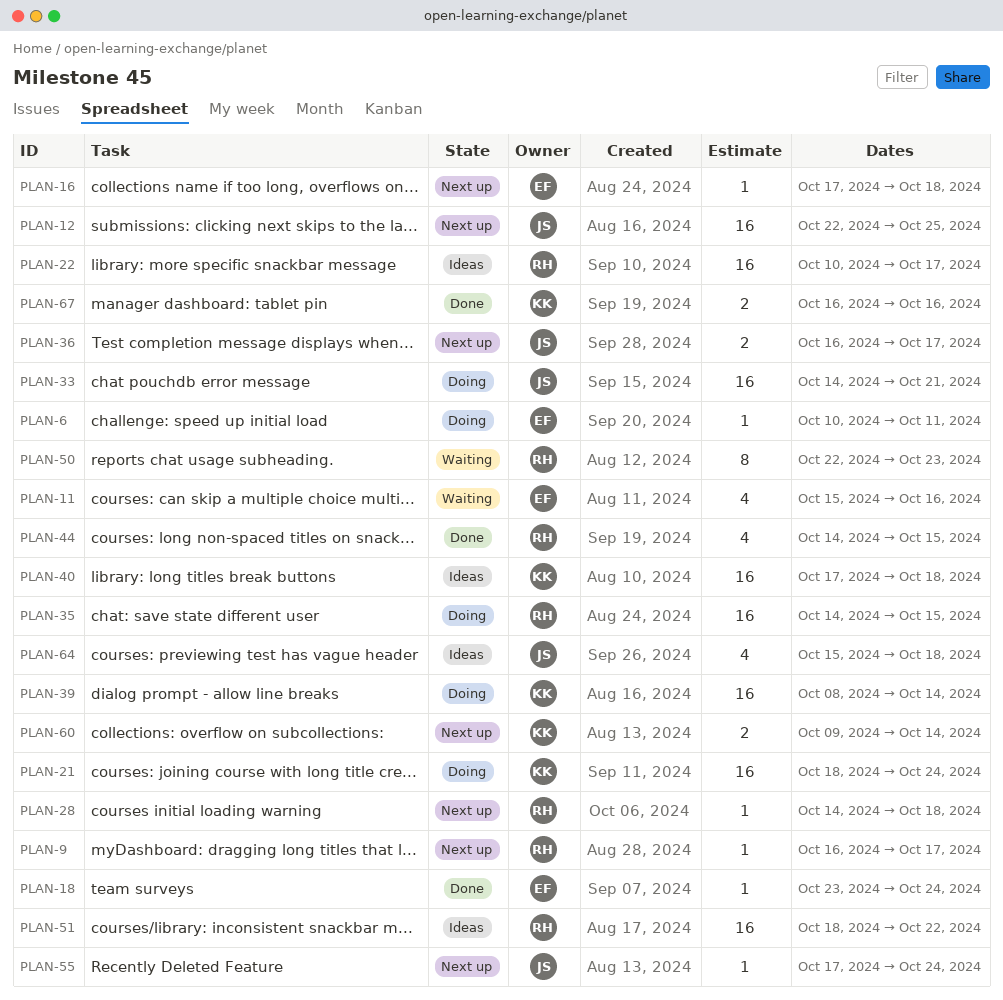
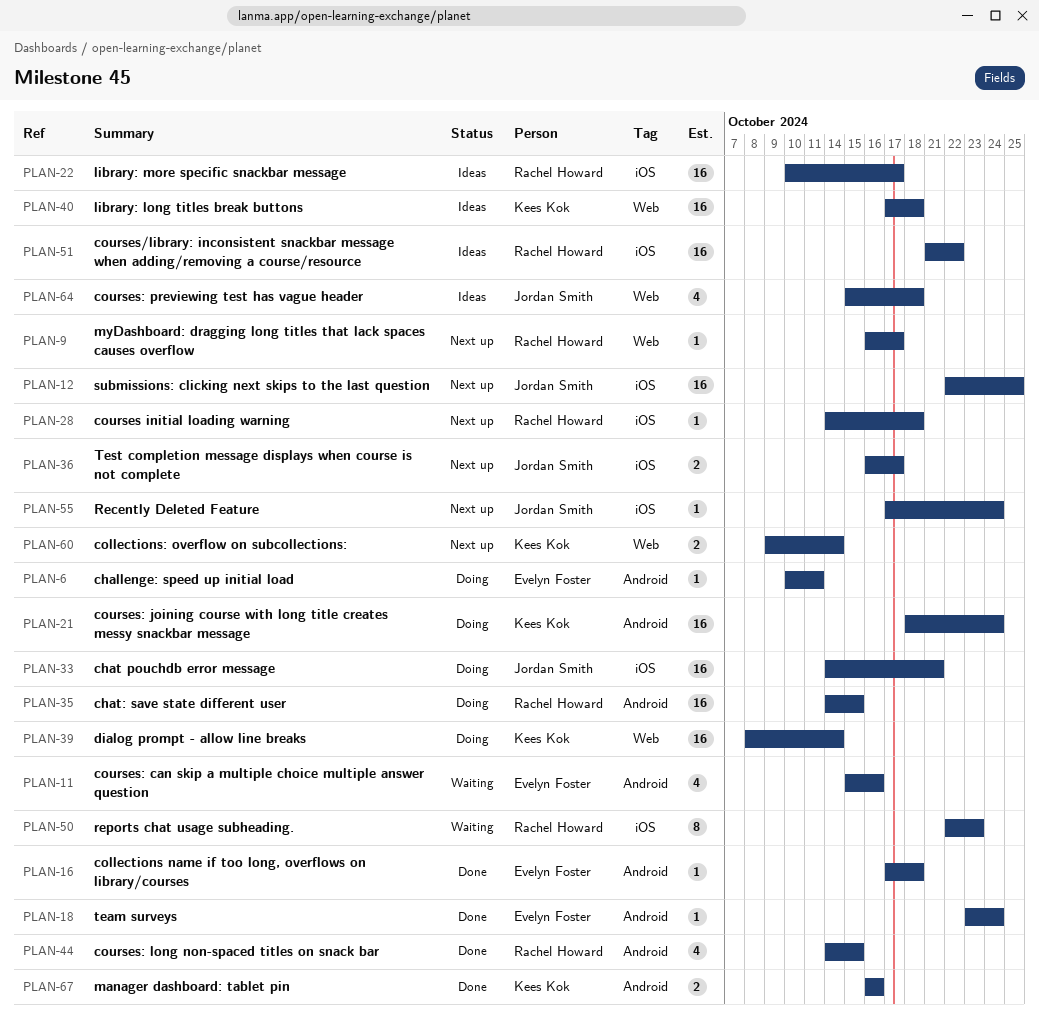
PLAN-16, status: Next up -> Done
PLAN-51, start: Oct 18 -> Oct 21

